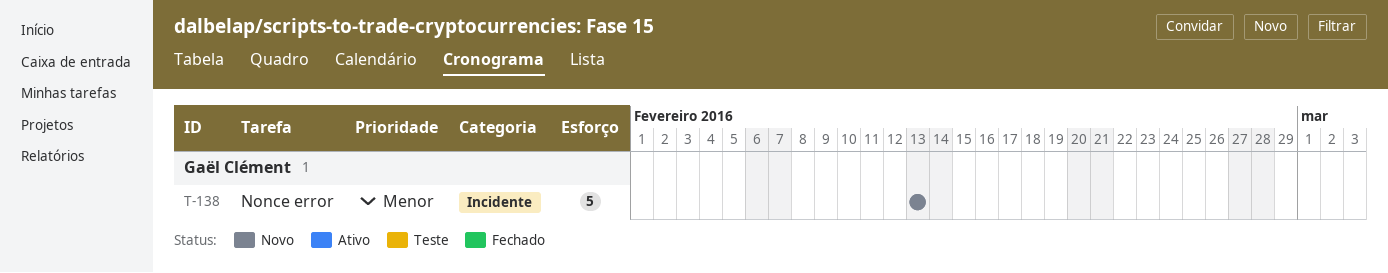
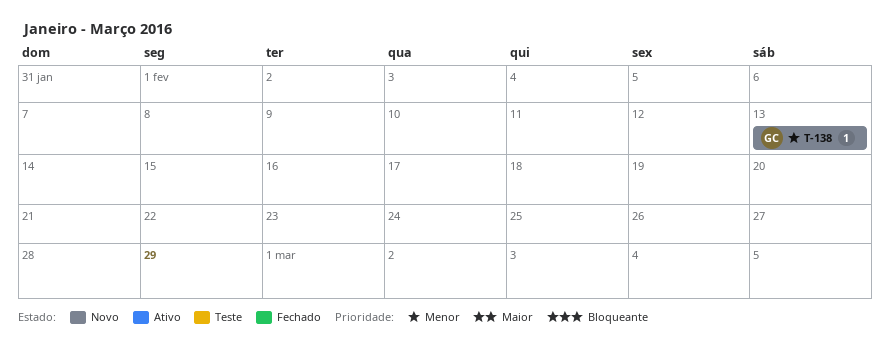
T-138, estimate: 5 -> 1

